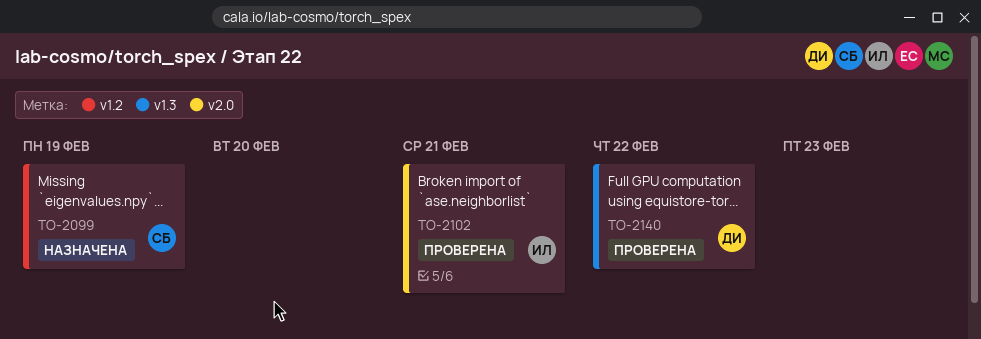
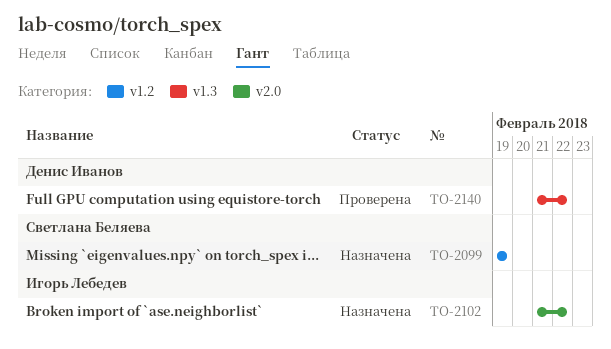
TO-2102, status: Проверена -> Назначена
TO-2102, due: Feb 21 -> Feb 22

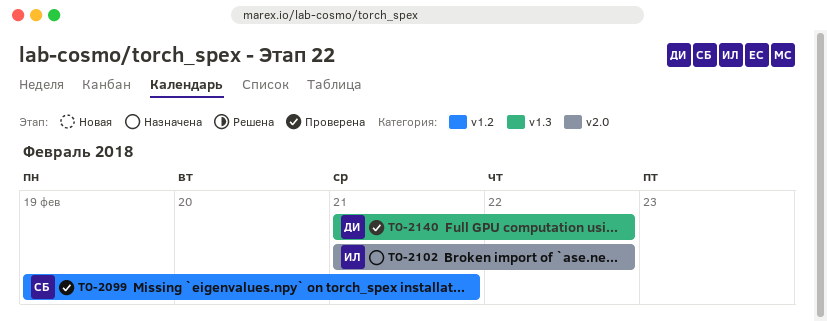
TO-2099, status: Назначена -> Проверена
TO-2099, due: Feb 19 -> Feb 21

